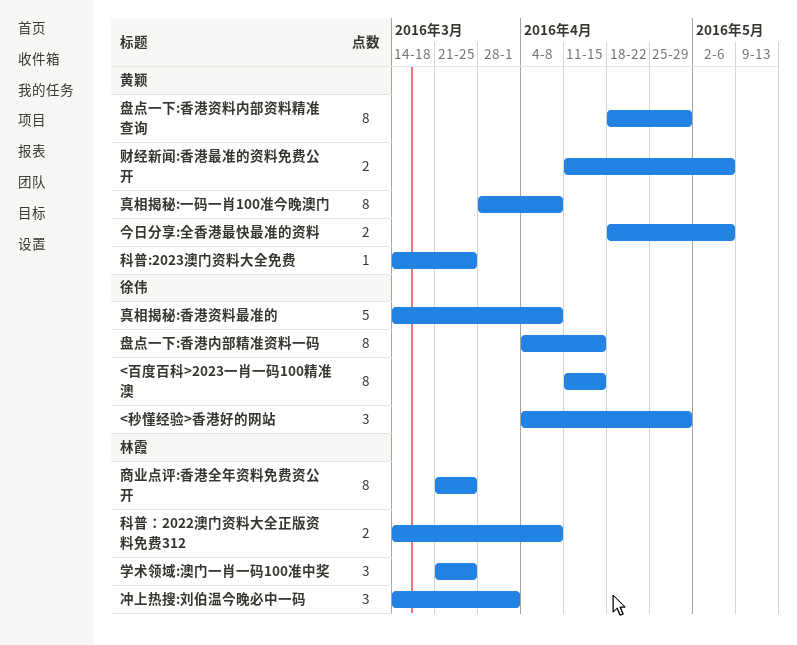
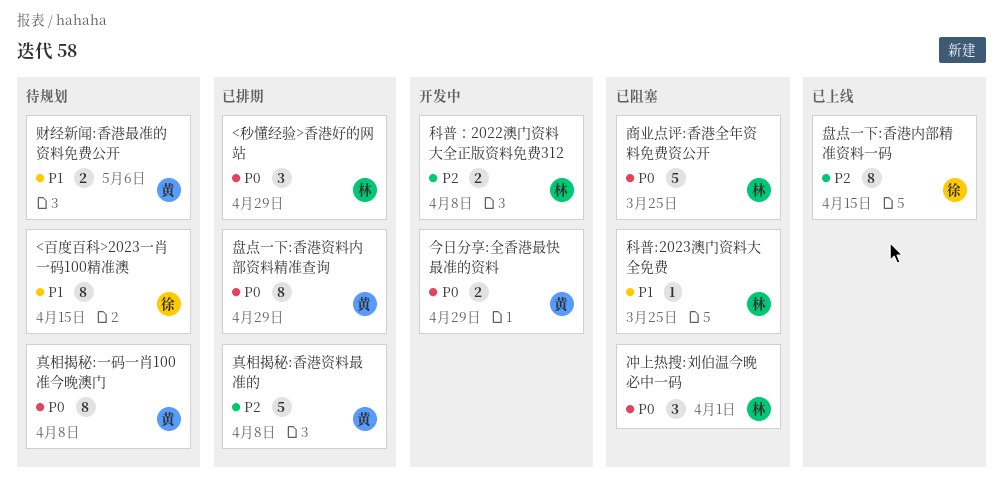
<秒懂经验>香港好的网站, owner: 徐伟 -> 林霞
今日分享:全香港最快最准的资料, due: May 6 -> Apr 29
商业点评:香港全年资料免费资公开, estimate: 8 -> 5
学术领域:澳门一肖一码100准中奖: present -> none
真相揭秘:香港资料最准的, owner: 徐伟 -> 黄颖
科普:2023澳门资料大全免费, owner: 黄颖 -> 林霞

